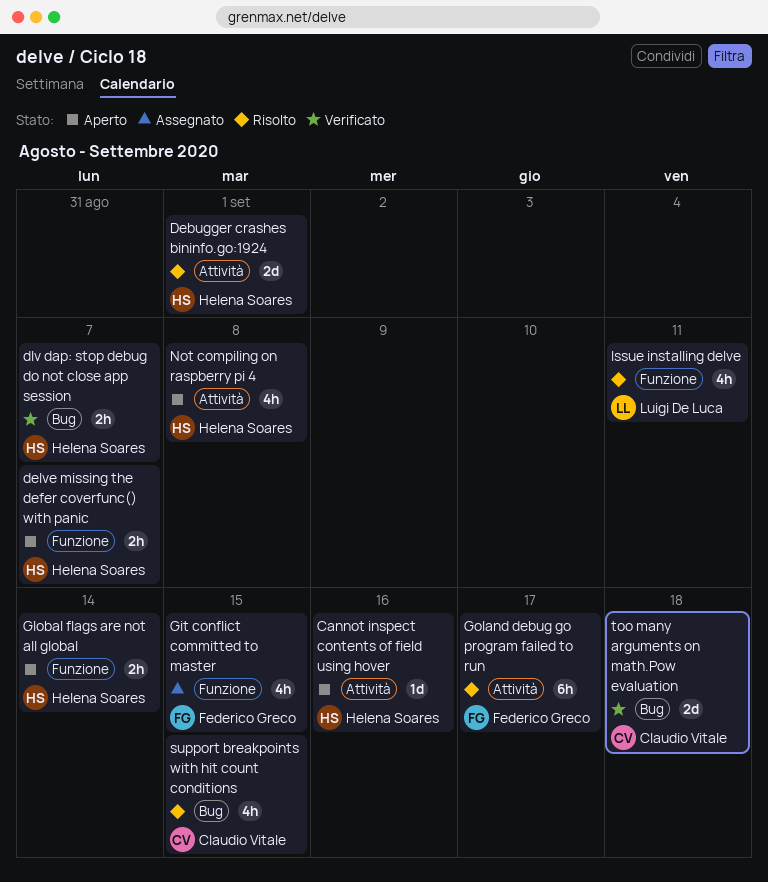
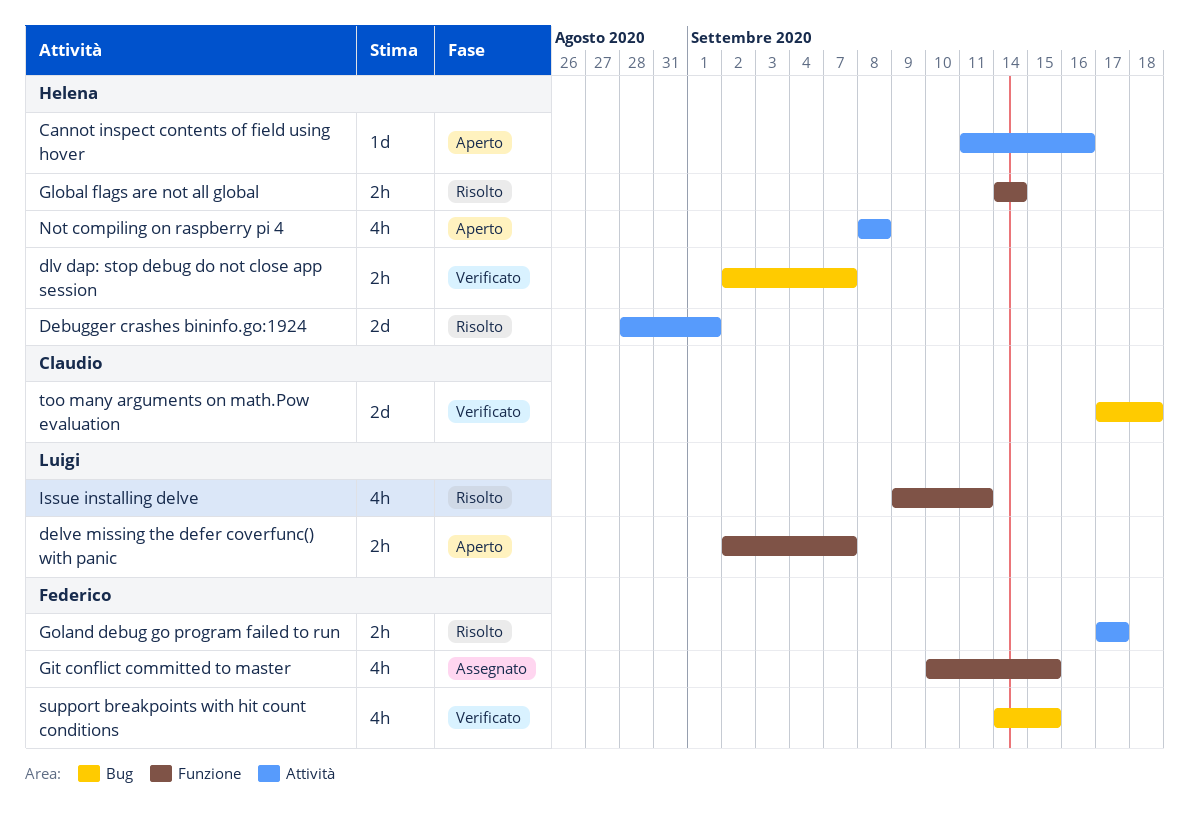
delve missing the defer coverfunc() with panic, owner: Helena Soares -> Luigi De Luca
Global flags are not all global, status: Aperto -> Risolto
Goland debug go program failed to run, estimate: 6h -> 2h
support breakpoints with hit count conditions, status: Risolto -> Verificato
support breakpoints with hit count conditions, owner: Claudio Vitale -> Federico Greco

